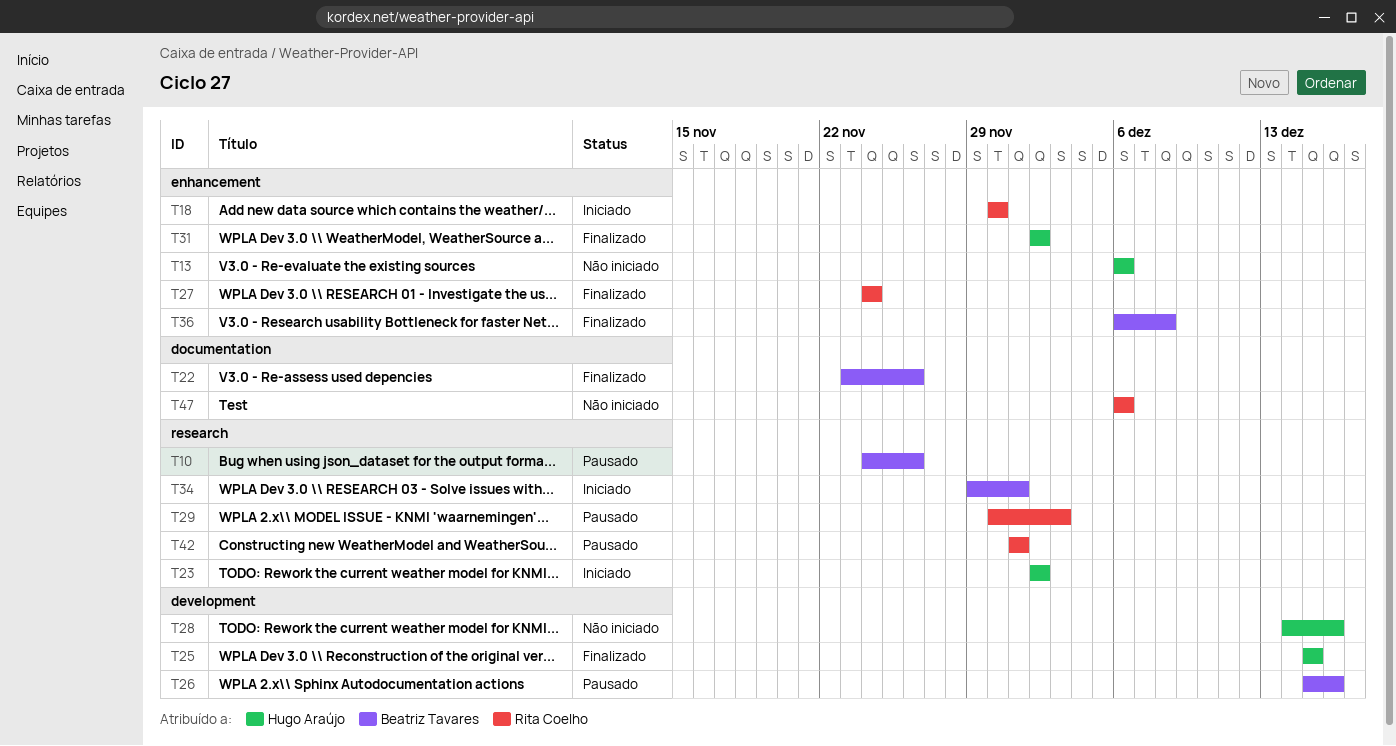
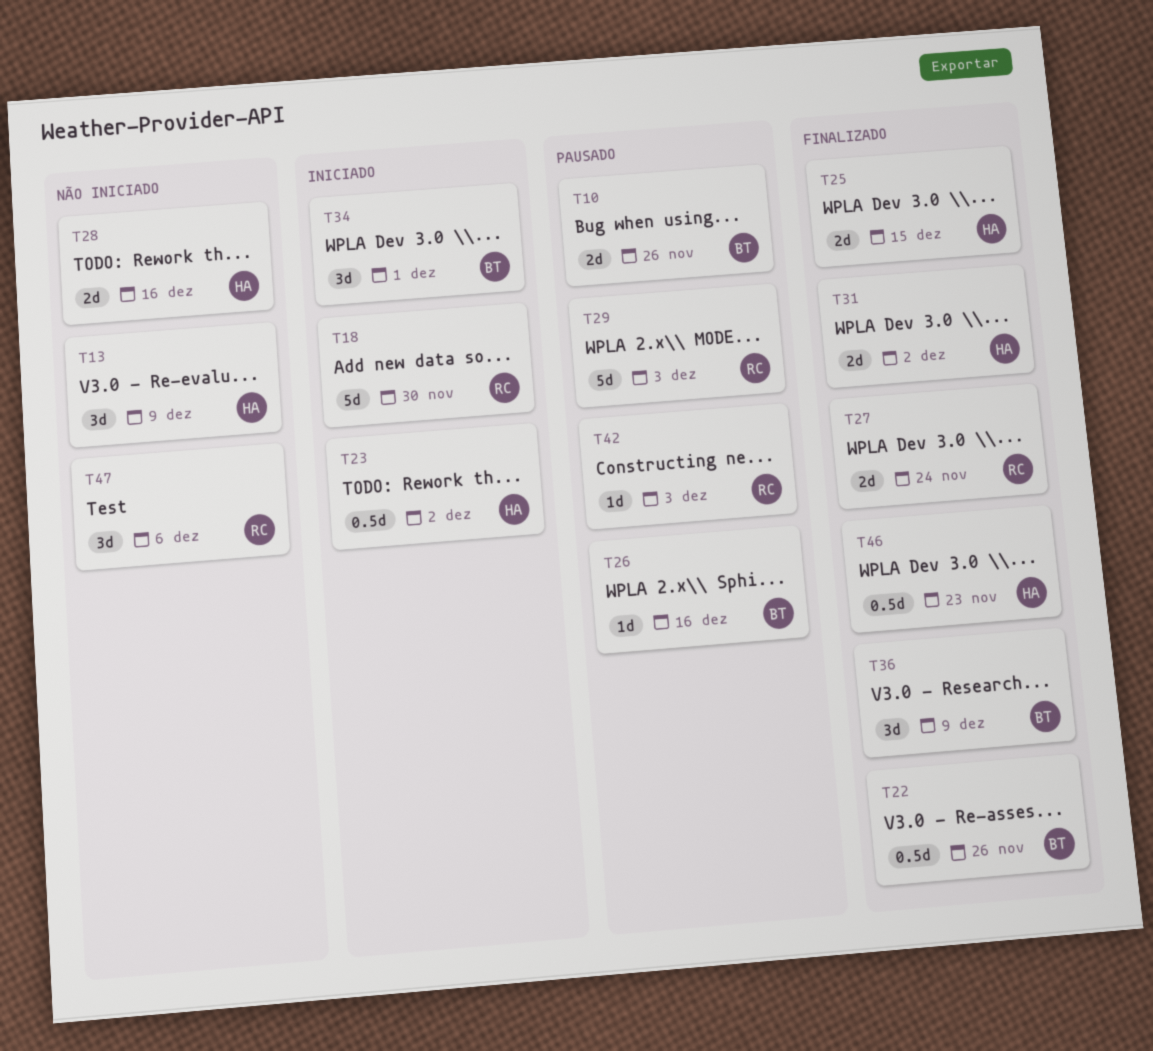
T13, due: Dec 6 -> Dec 9
T36, due: Dec 8 -> Dec 9
T42, due: Dec 1 -> Dec 3
T46: none -> present

